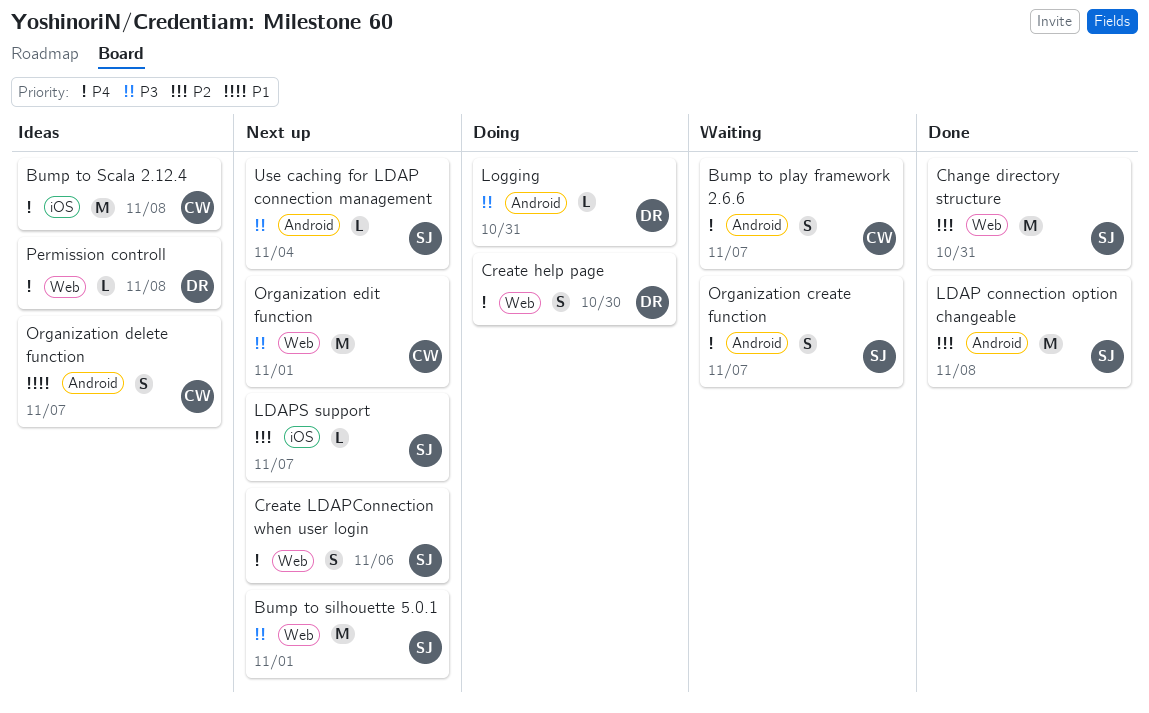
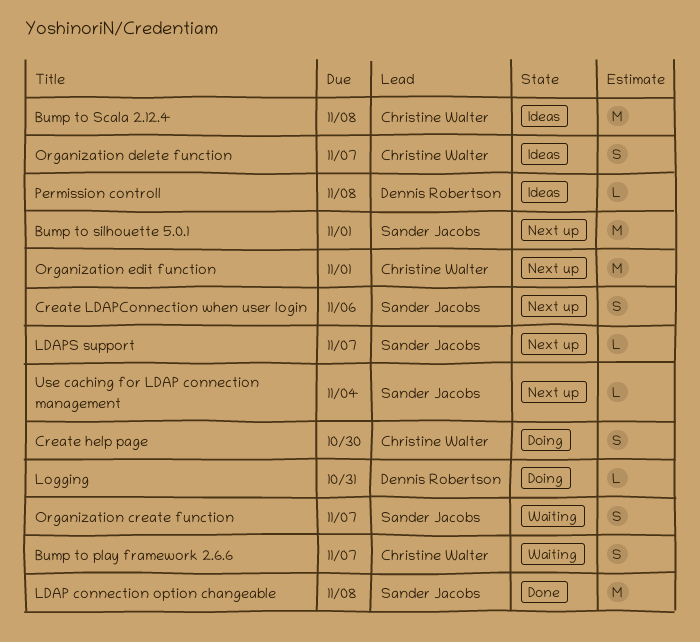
Change directory structure: present -> none
Create help page, owner: Dennis Robertson -> Christine Walter

